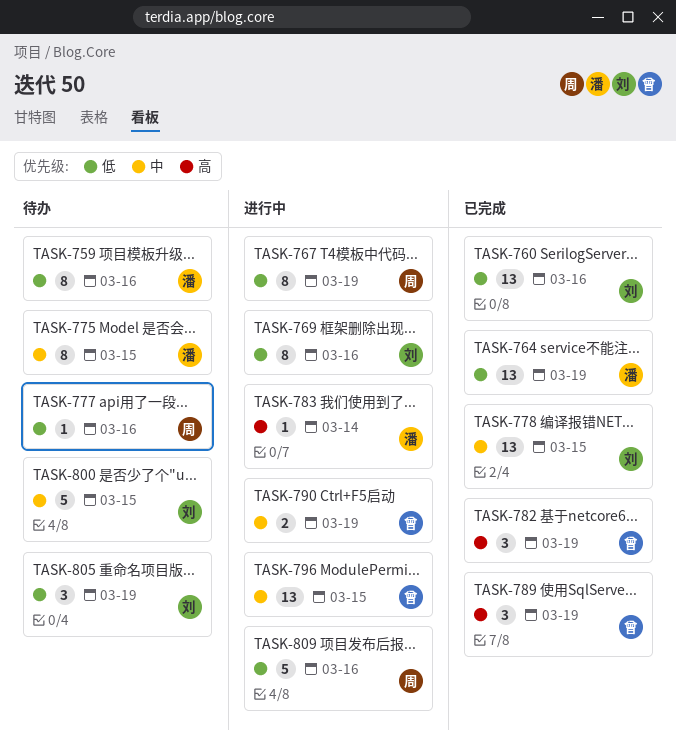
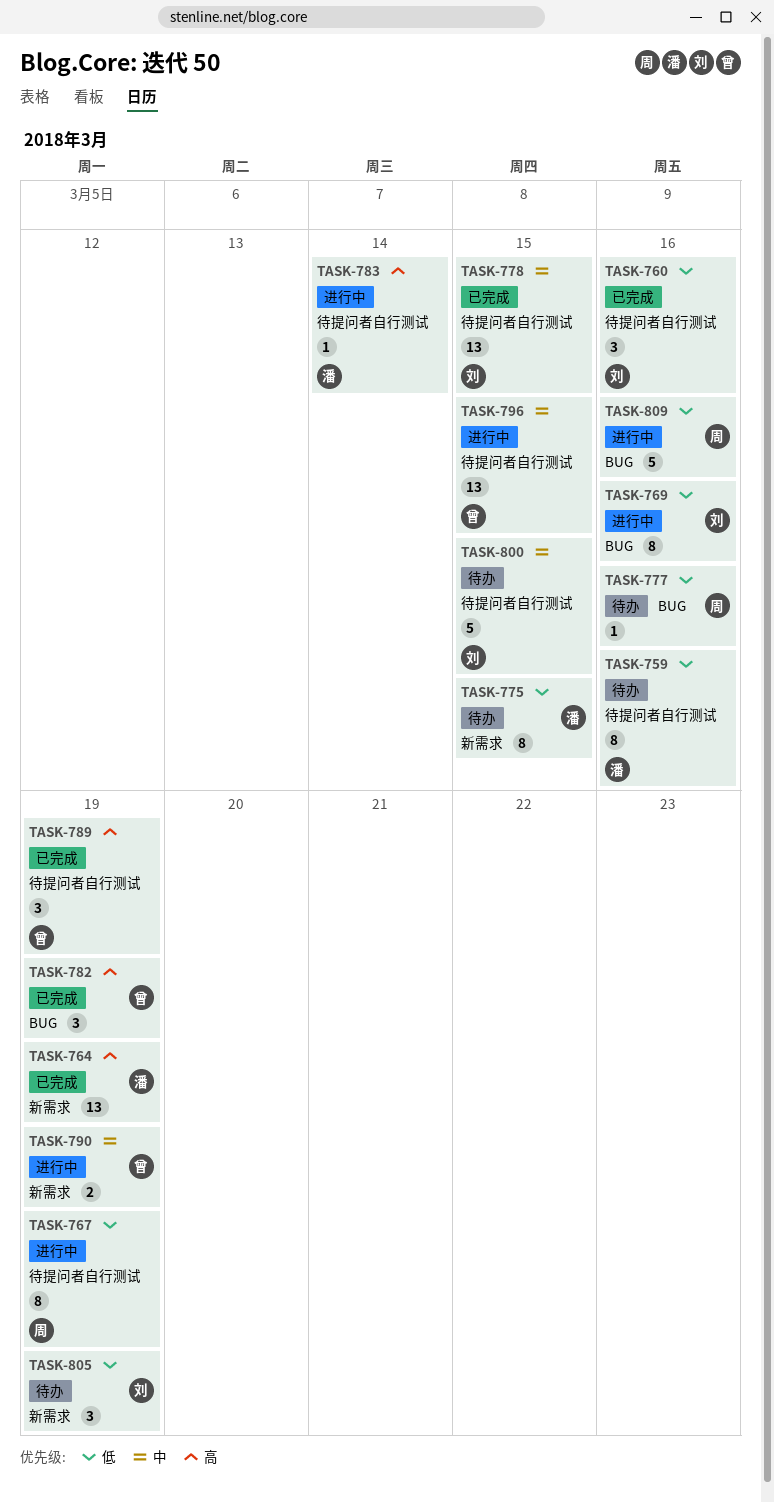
TASK-760, estimate: 13 -> 3
TASK-764, priority: 低 -> 高
TASK-775, priority: 中 -> 低

